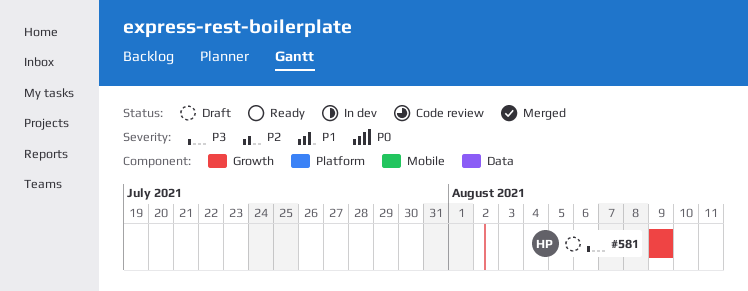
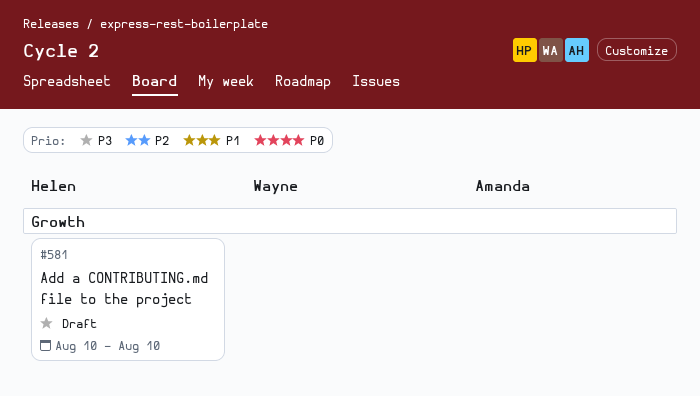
#581, start: Aug 9 -> Aug 10
#581, due: Aug 9 -> Aug 10

